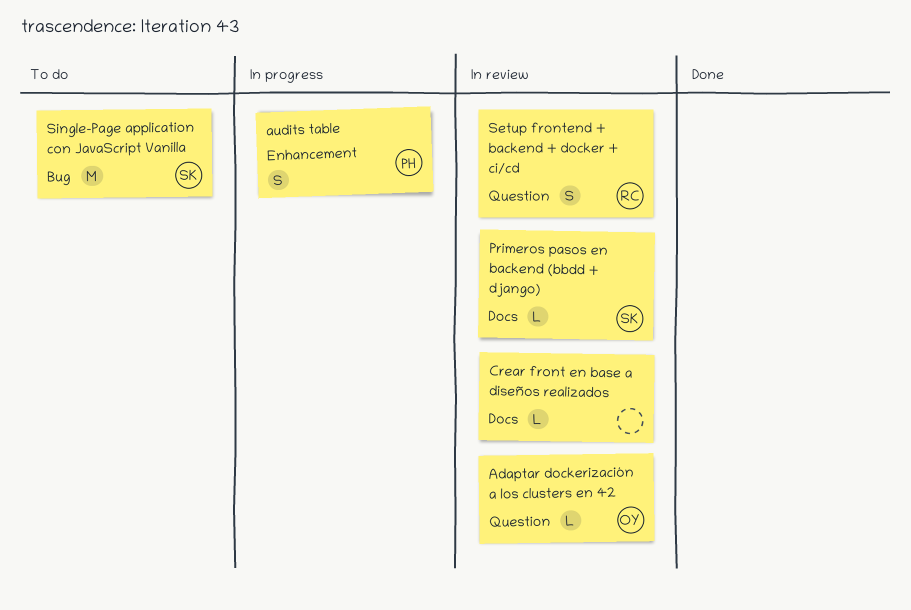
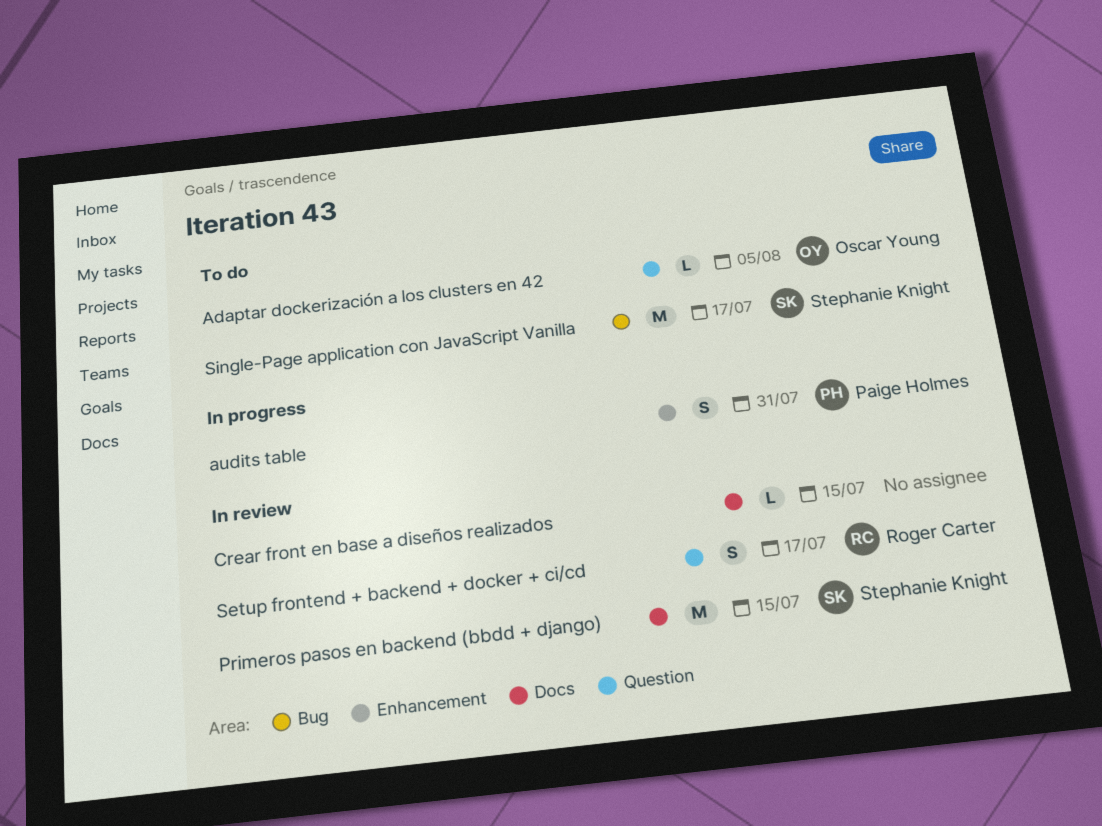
Adaptar dockerización a los clusters en 42, status: In review -> To do
Primeros pasos en backend (bbdd + django), estimate: L -> M

